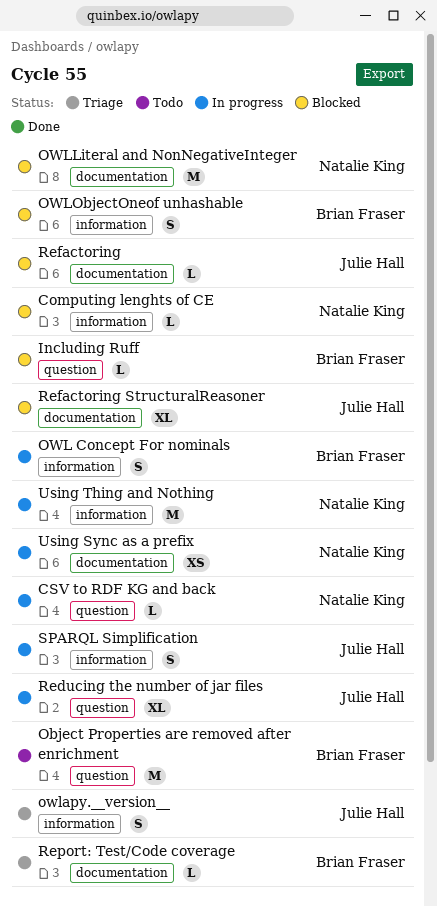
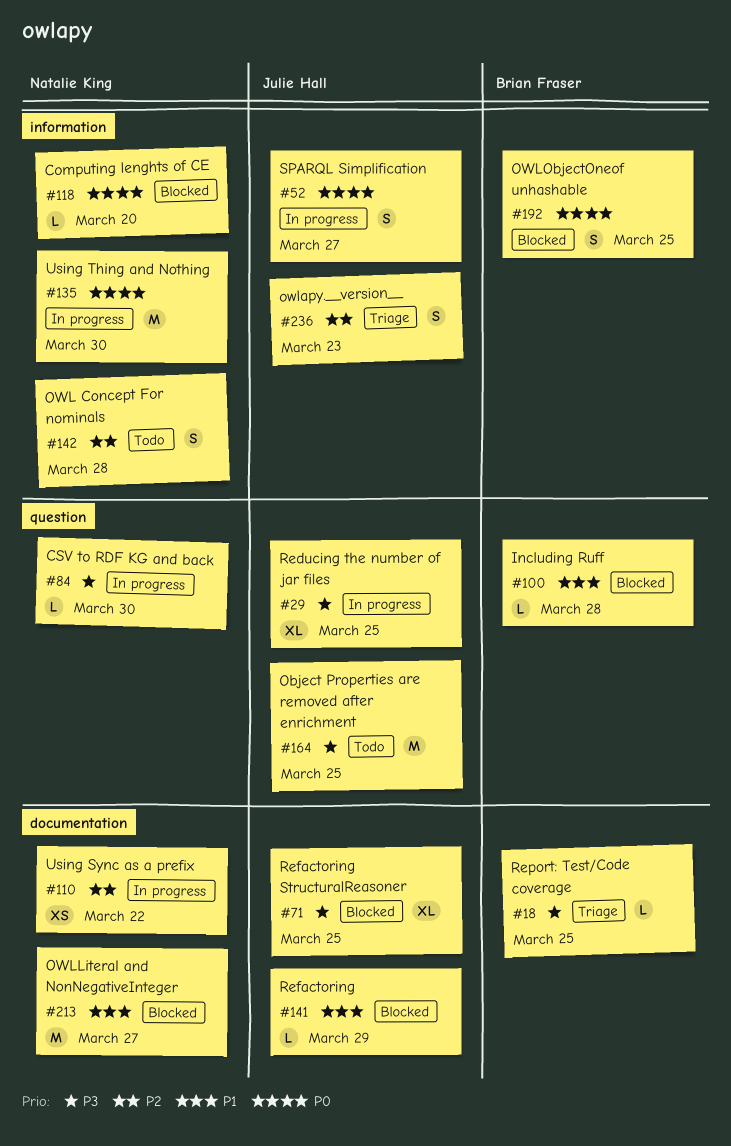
Object Properties are removed after enrichment, owner: Brian Fraser -> Julie Hall
OWL Concept For nominals, status: In progress -> Todo
OWL Concept For nominals, owner: Brian Fraser -> Natalie King

